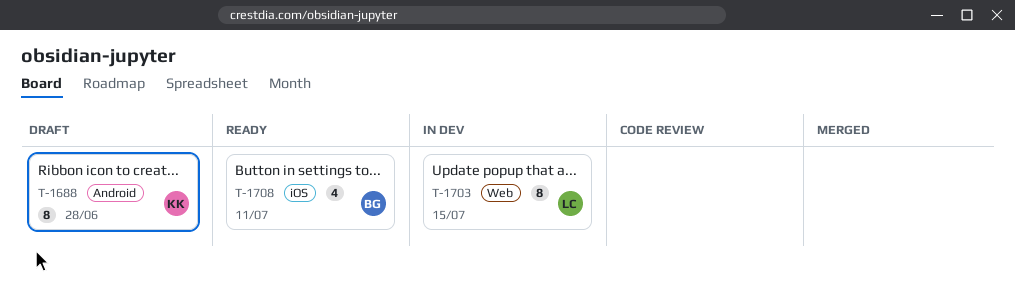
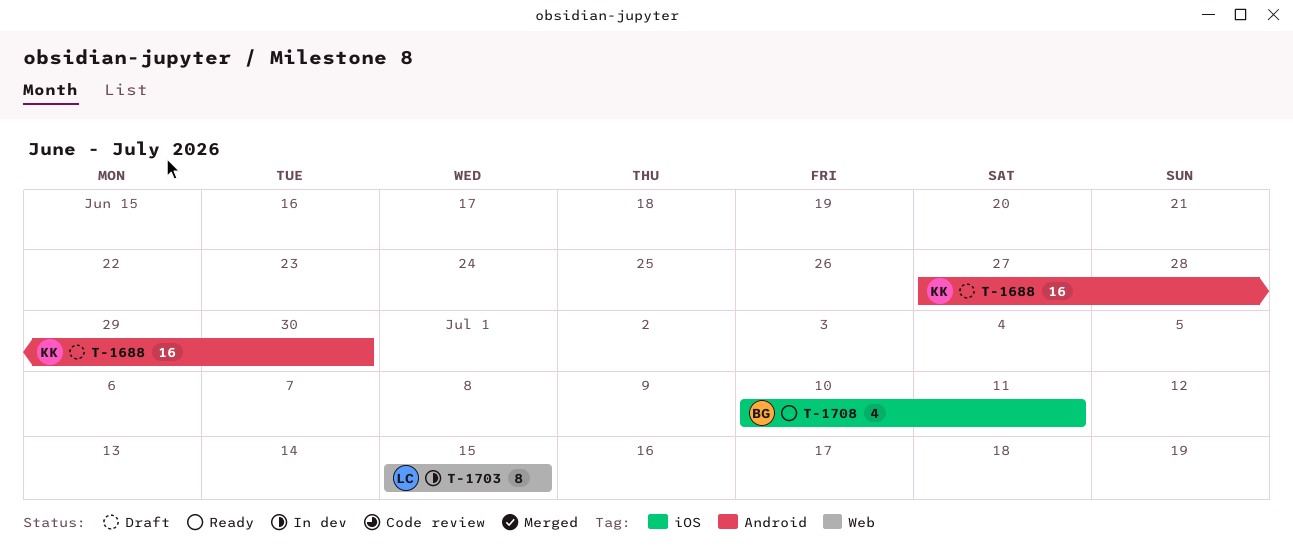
T-1688, estimate: 8 -> 16
T-1688, due: Jun 28 -> Jun 30

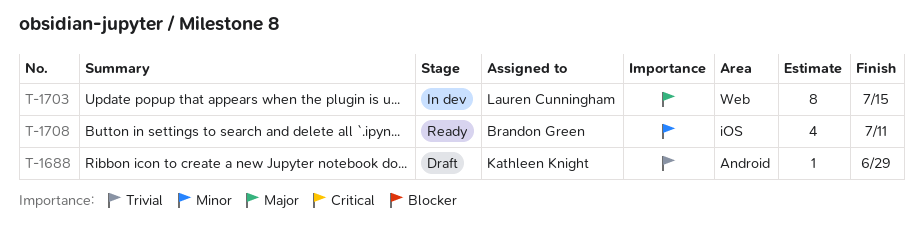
T-1688, estimate: 16 -> 1
T-1688, due: Jun 30 -> Jun 29

